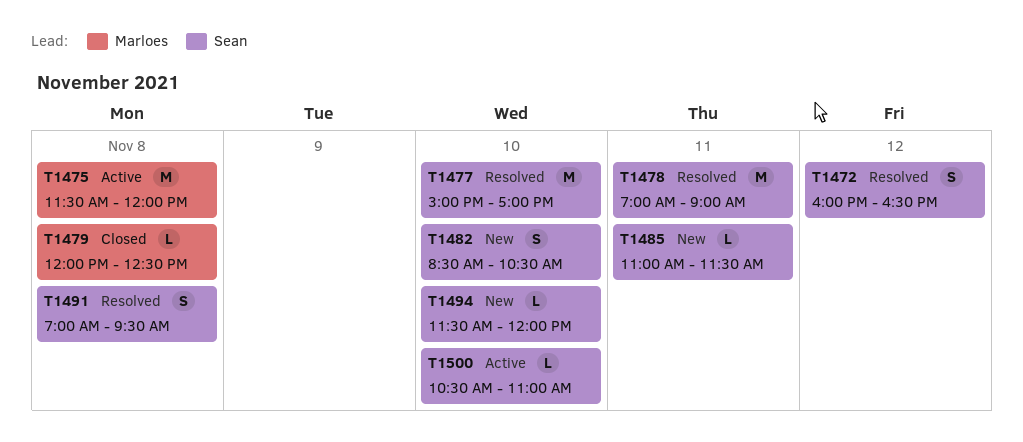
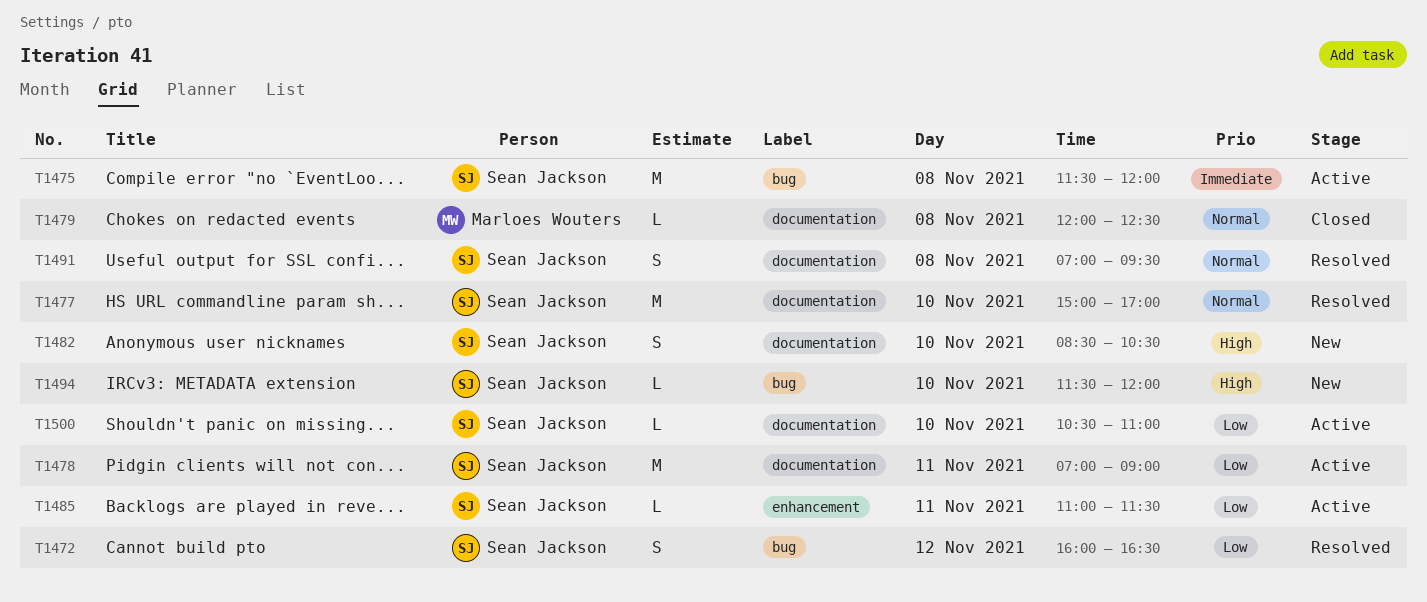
T1475, owner: Marloes Wouters -> Sean Jackson
T1478, status: Resolved -> Active
T1485, status: New -> Active

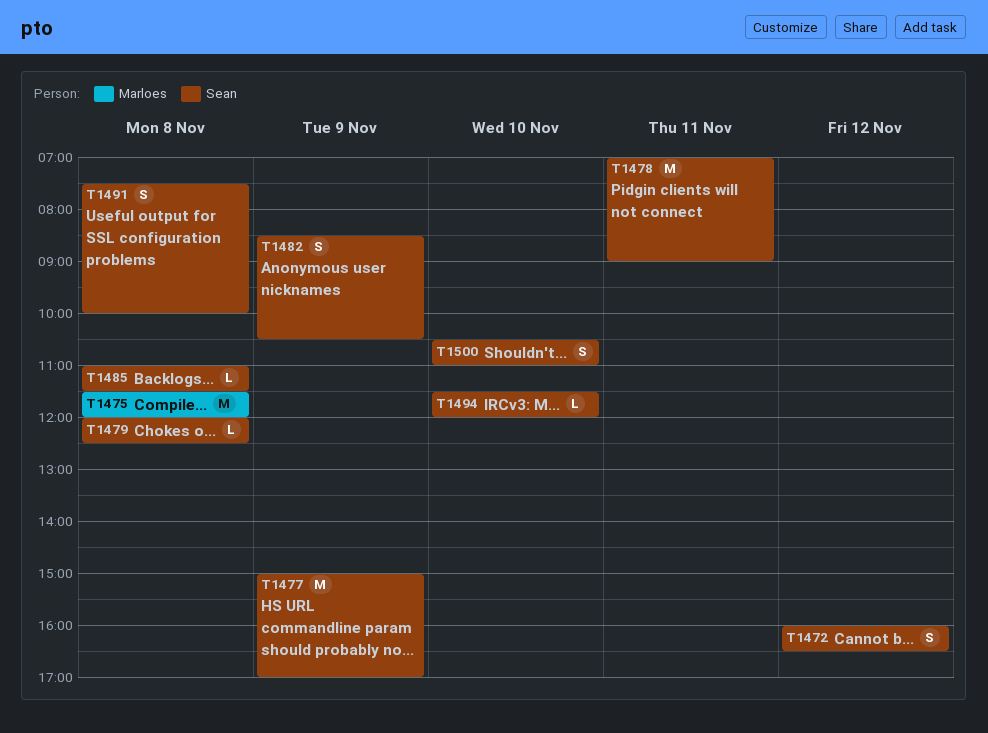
T1475, owner: Sean Jackson -> Marloes Wouters
T1477, day: Nov 10 -> Nov 9
T1479, owner: Marloes Wouters -> Sean Jackson
T1482, day: Nov 10 -> Nov 9
T1485, day: Nov 11 -> Nov 8
T1491, begins: 07:00 -> 07:30
T1491, ends: 09:30 -> 10:00
T1500, estimate: L -> S

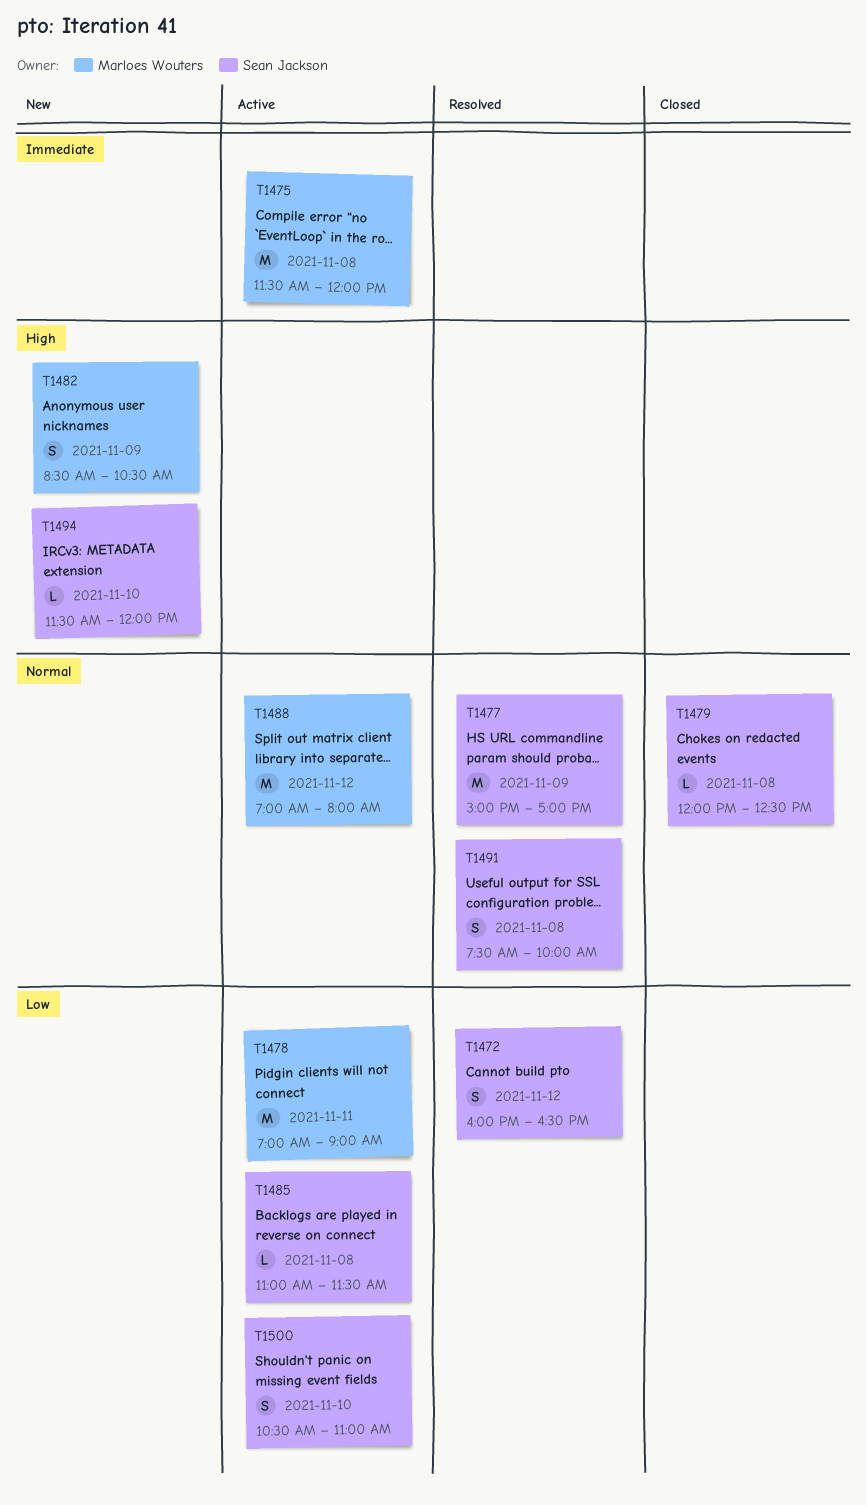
T1478, owner: Sean Jackson -> Marloes Wouters
T1482, owner: Sean Jackson -> Marloes Wouters
T1488: none -> present

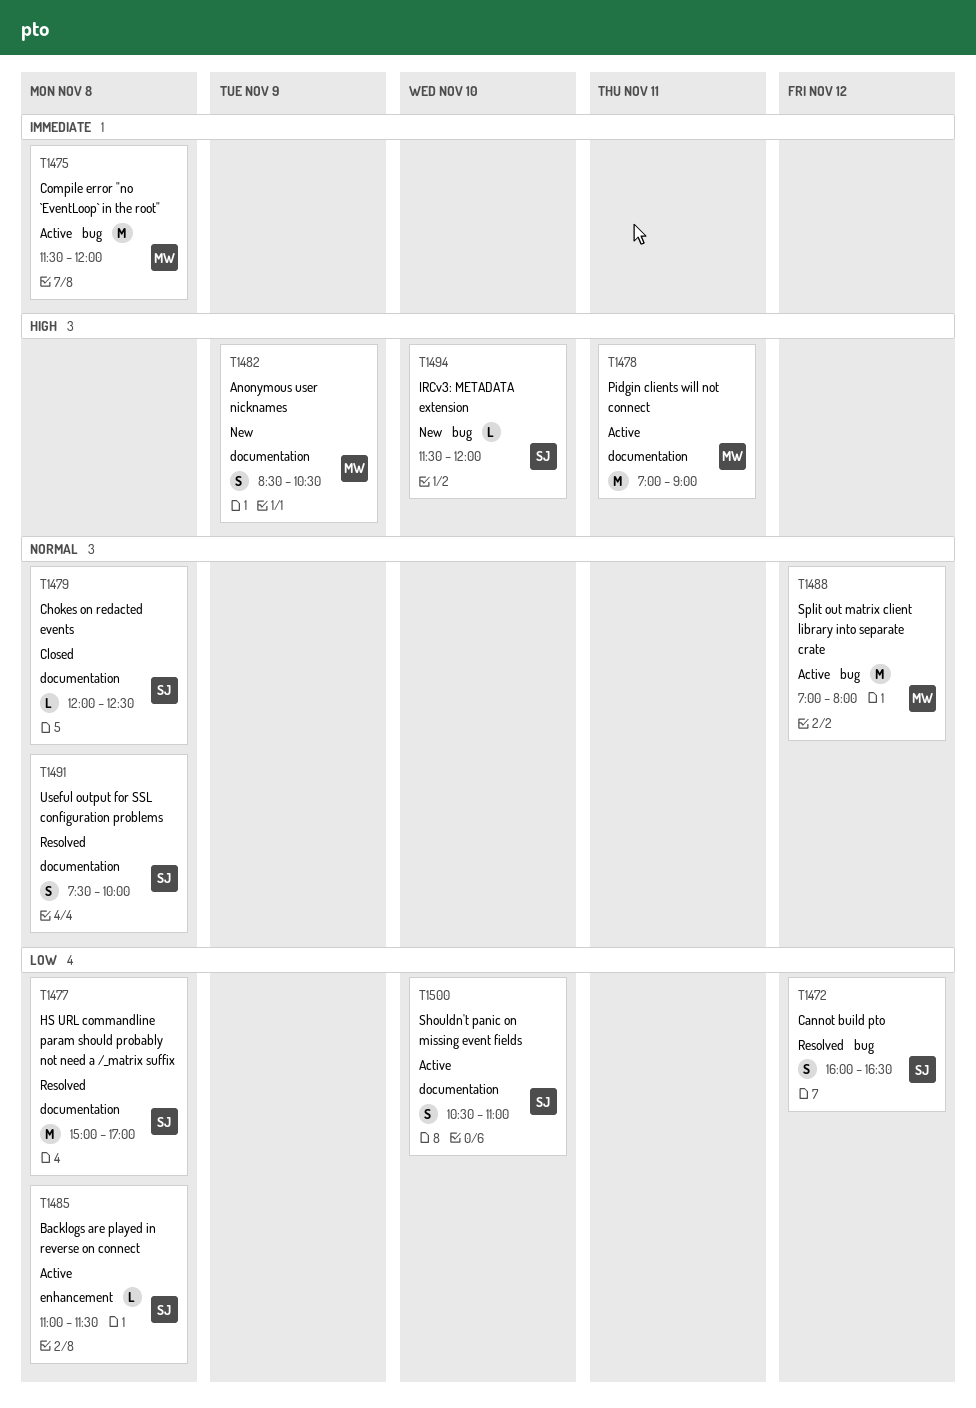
T1477, priority: Normal -> Low
T1477, day: Nov 9 -> Nov 8
T1478, priority: Low -> High

